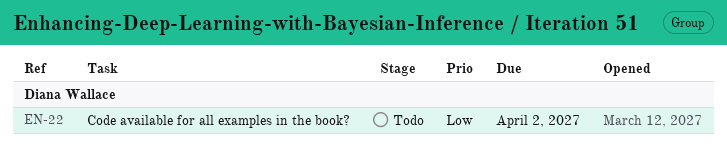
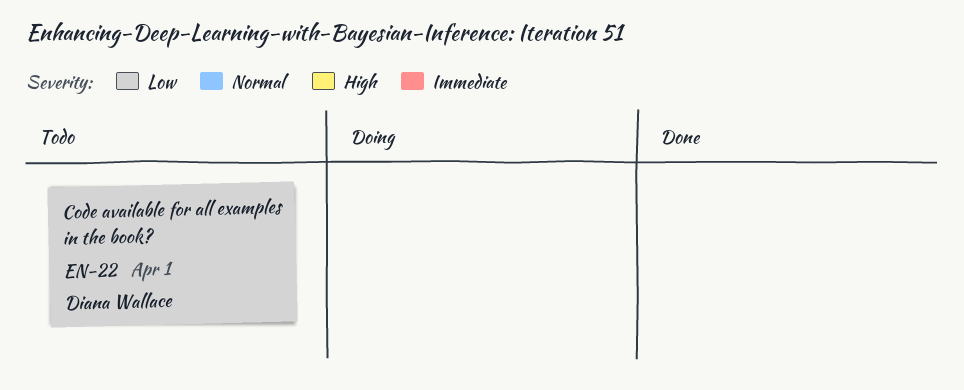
EN-22, due: Apr 2 -> Apr 1

